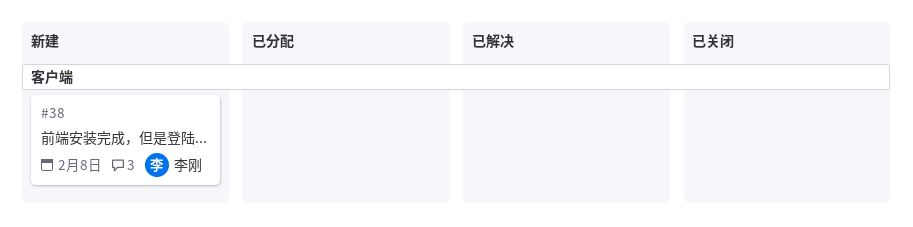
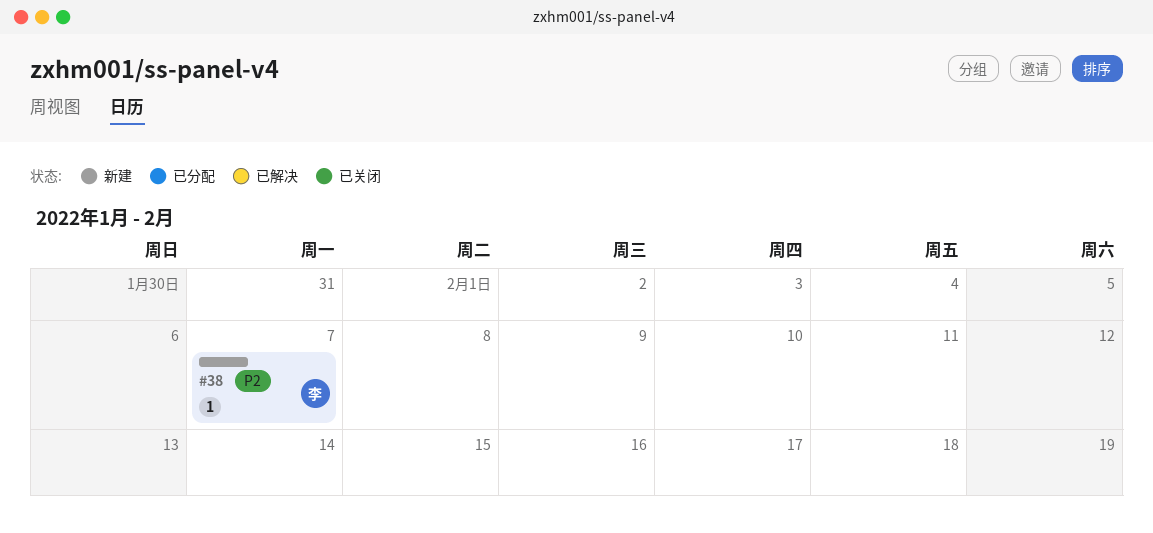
#38, due: Feb 8 -> Feb 7

